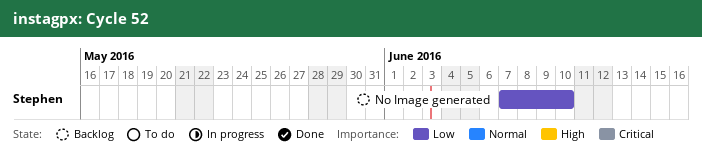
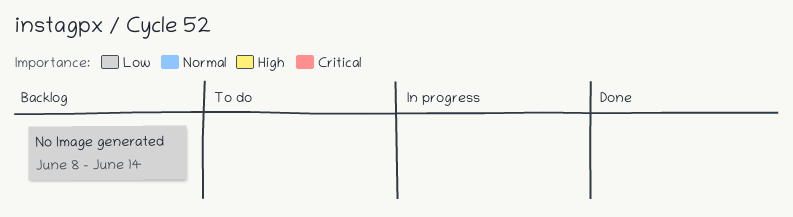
No Image generated, start: Jun 7 -> Jun 8
No Image generated, due: Jun 10 -> Jun 14

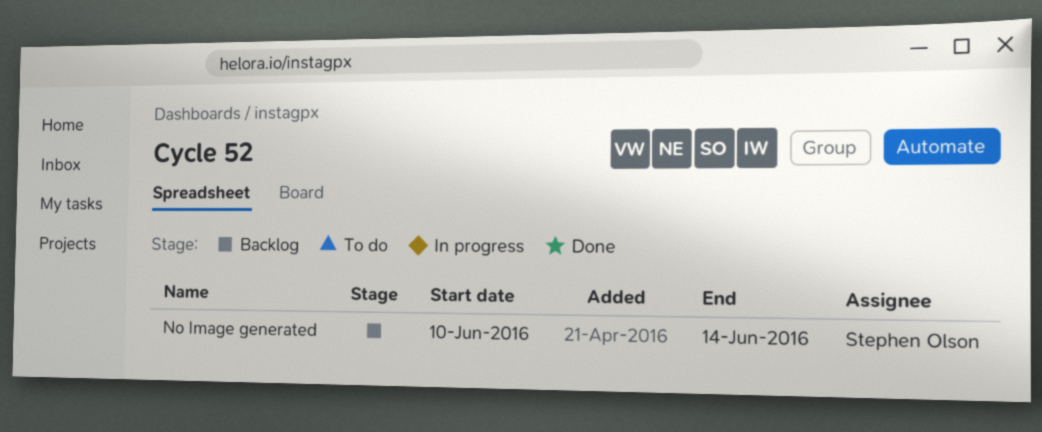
No Image generated, start: Jun 8 -> Jun 10

